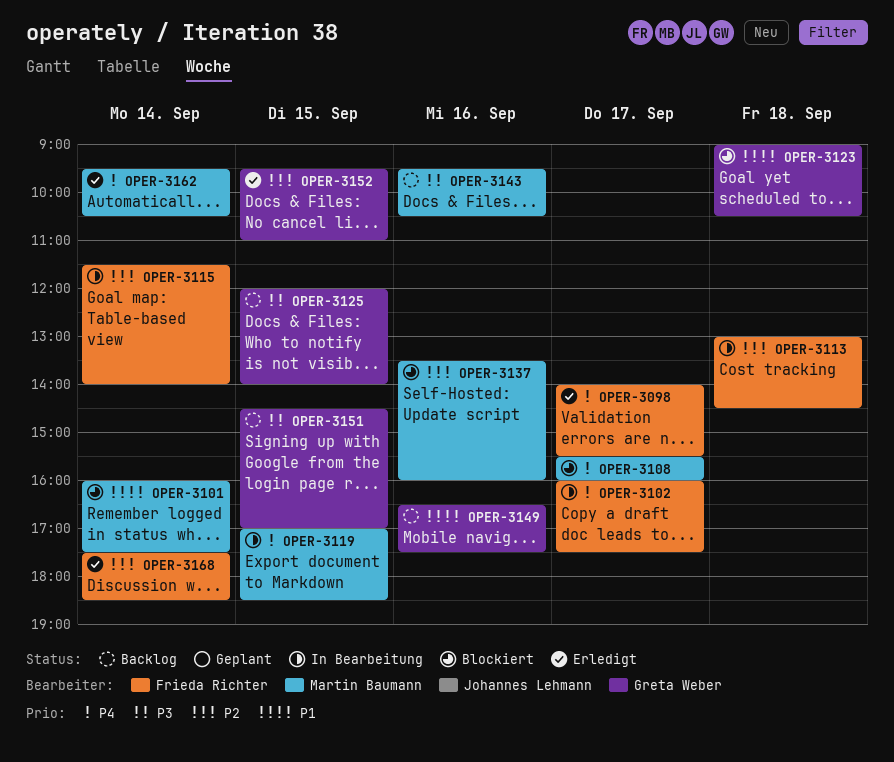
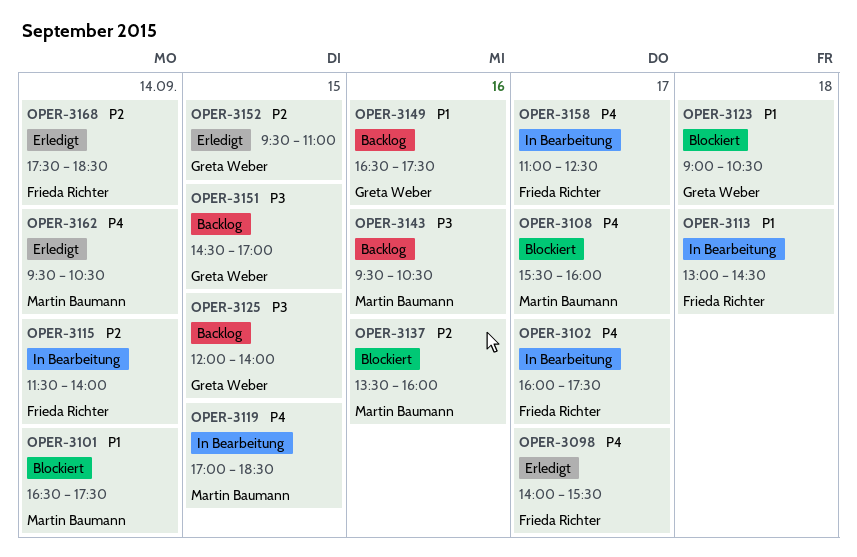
OPER-3101, begins: 16:00 -> 16:30
OPER-3113, priority: P2 -> P1
OPER-3158: none -> present

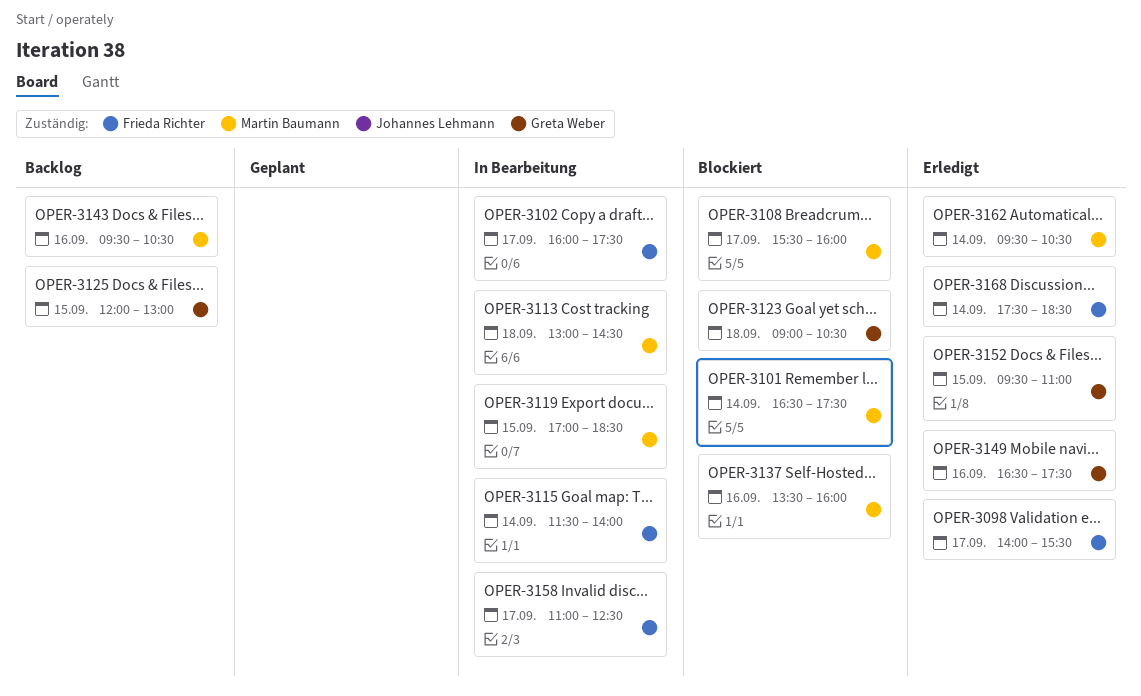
OPER-3113, owner: Frieda Richter -> Martin Baumann
OPER-3125, ends: 14:00 -> 13:00
OPER-3149, status: Backlog -> Erledigt
OPER-3151: present -> none

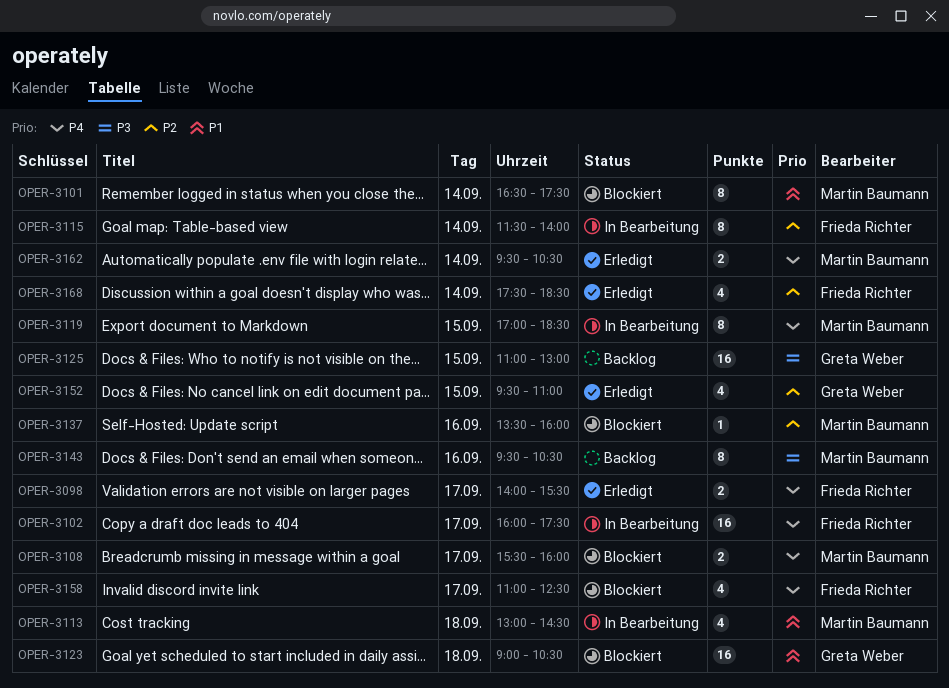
OPER-3125, begins: 12:00 -> 11:00
OPER-3149: present -> none
OPER-3158, status: In Bearbeitung -> Blockiert

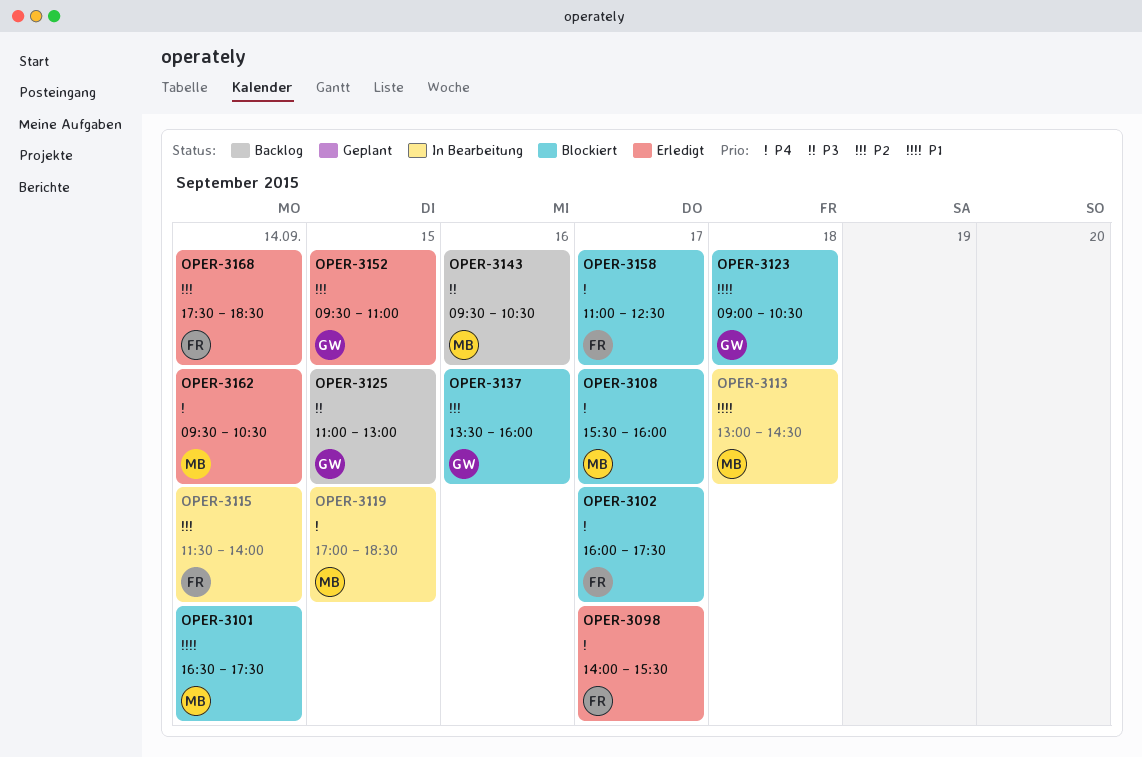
OPER-3102, status: In Bearbeitung -> Blockiert
OPER-3137, owner: Martin Baumann -> Greta Weber

